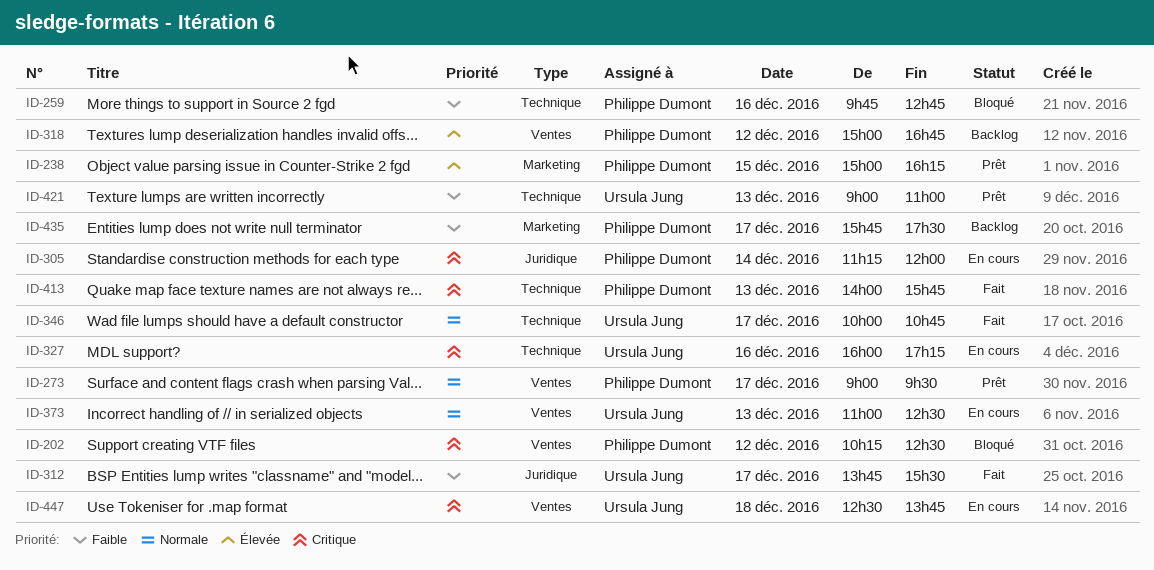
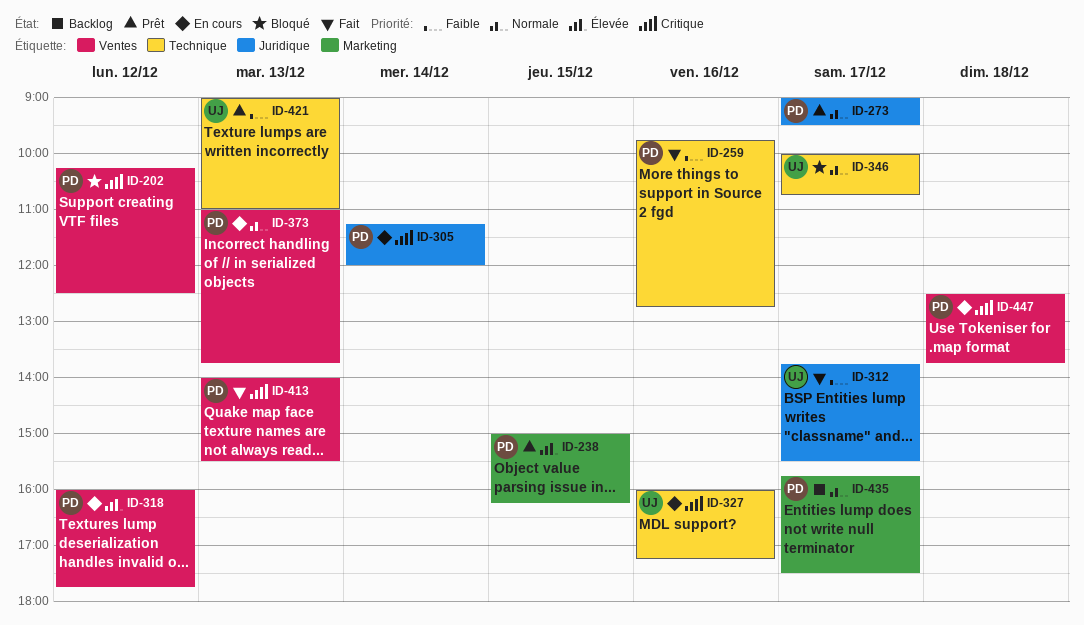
ID-259, status: Bloqué -> Fait
ID-273, label: Ventes -> Juridique
ID-318, status: Backlog -> En cours
ID-318, begins: 15:00 -> 16:00
ID-318, ends: 16:45 -> 17:45
ID-346, status: Fait -> Bloqué
ID-373, owner: Ursula Jung -> Philippe Dumont
ID-373, ends: 12:30 -> 13:45
ID-413, label: Technique -> Ventes
ID-413, ends: 15:45 -> 15:30
ID-435, priority: Faible -> Normale
ID-447, owner: Ursula Jung -> Philippe Dumont

